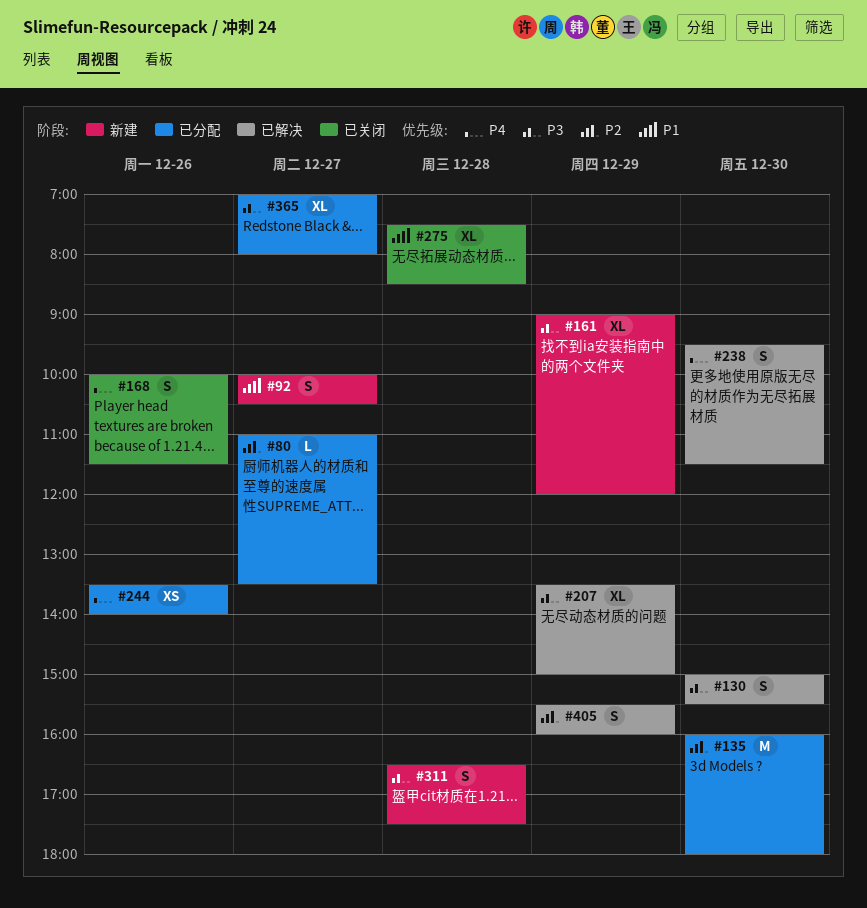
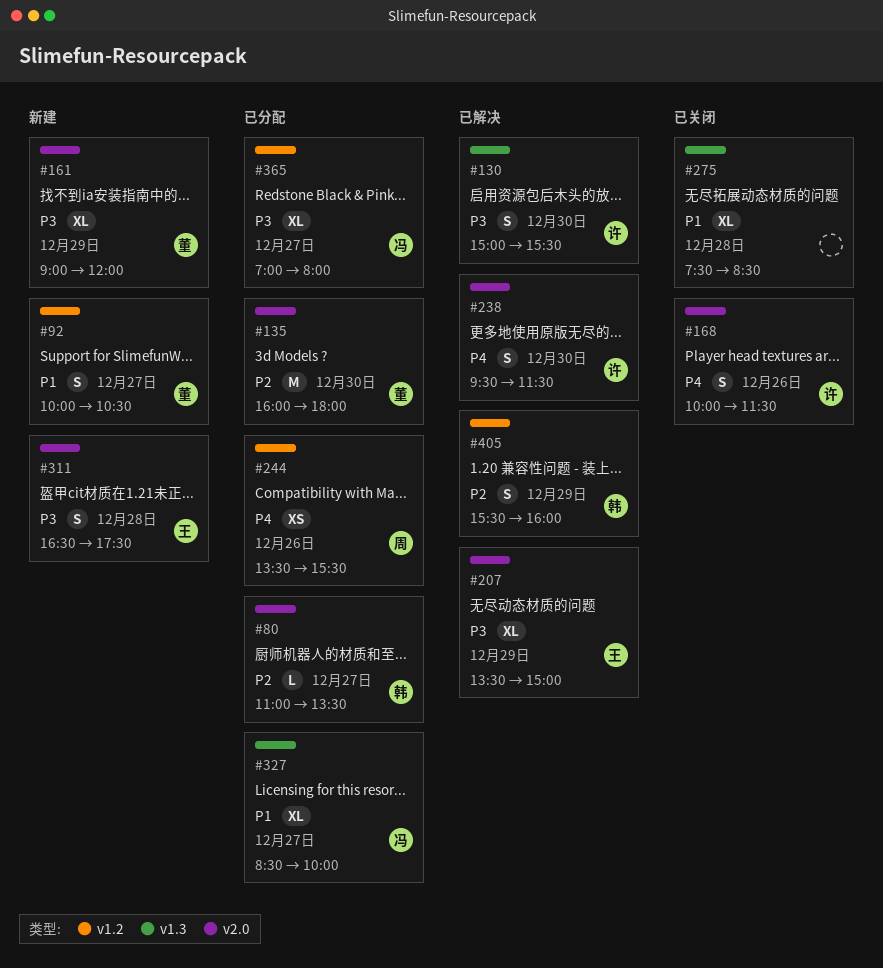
#244, ends: 14:00 -> 15:30
#327: none -> present

